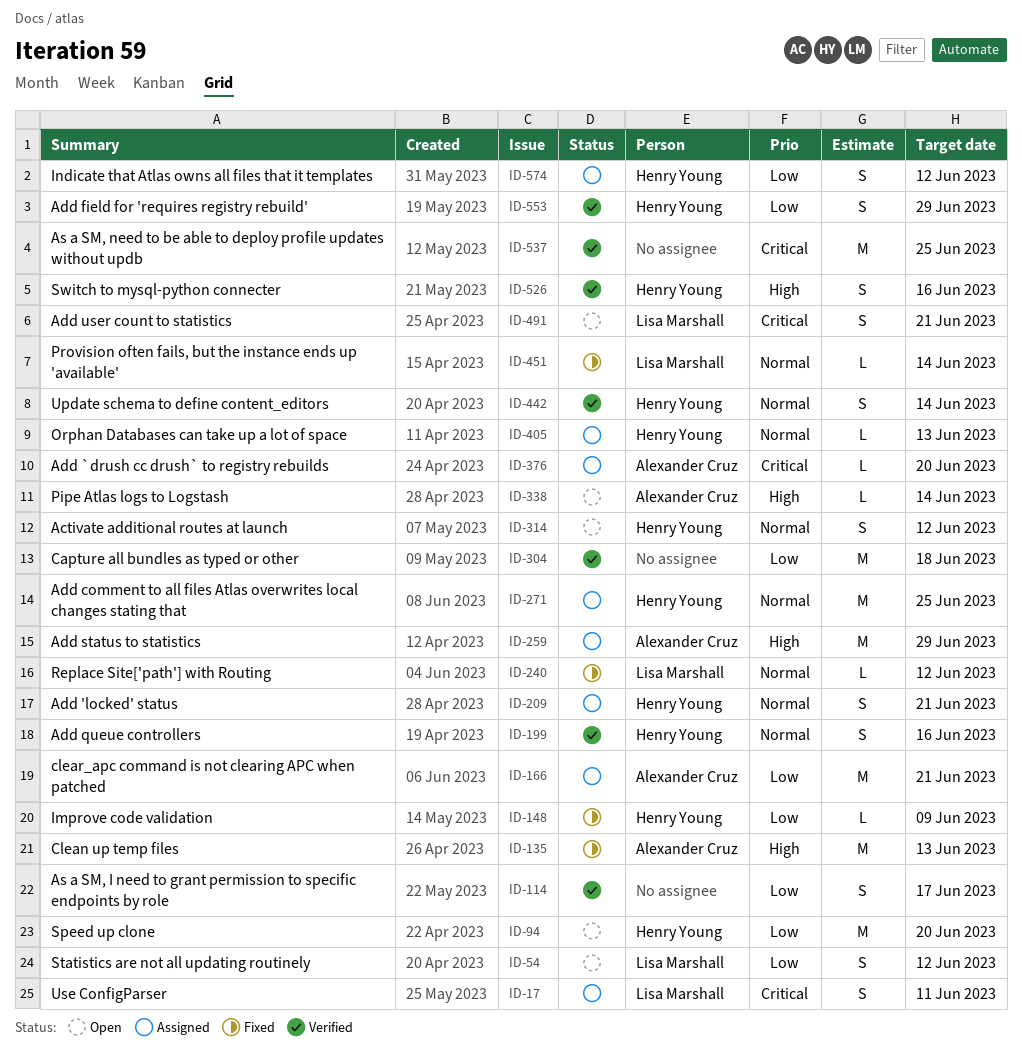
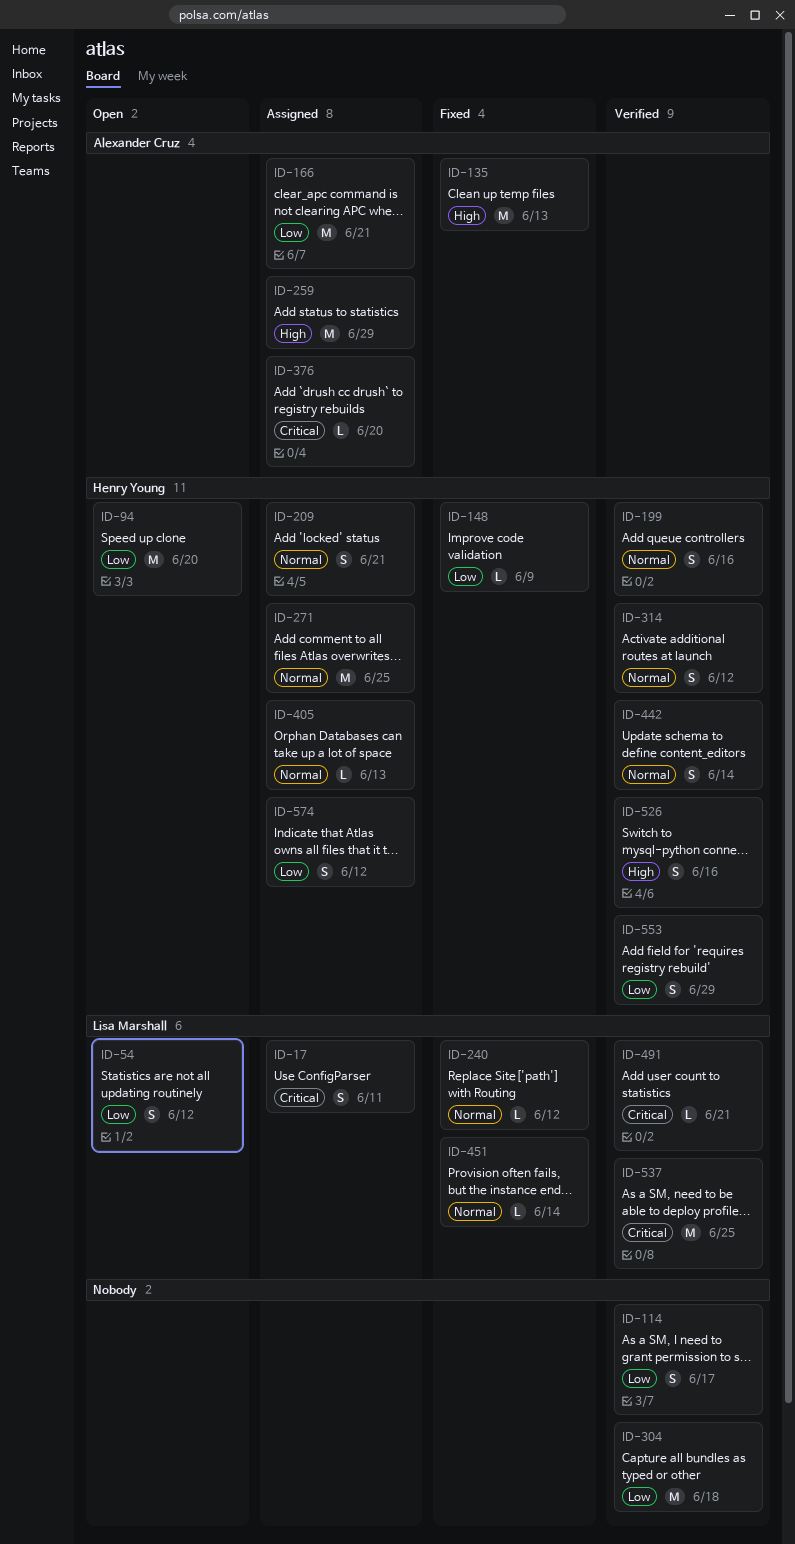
ID-314, status: Open -> Verified
ID-338: present -> none
ID-491, status: Open -> Verified
ID-491, estimate: S -> L
ID-537, owner: none -> Lisa Marshall

